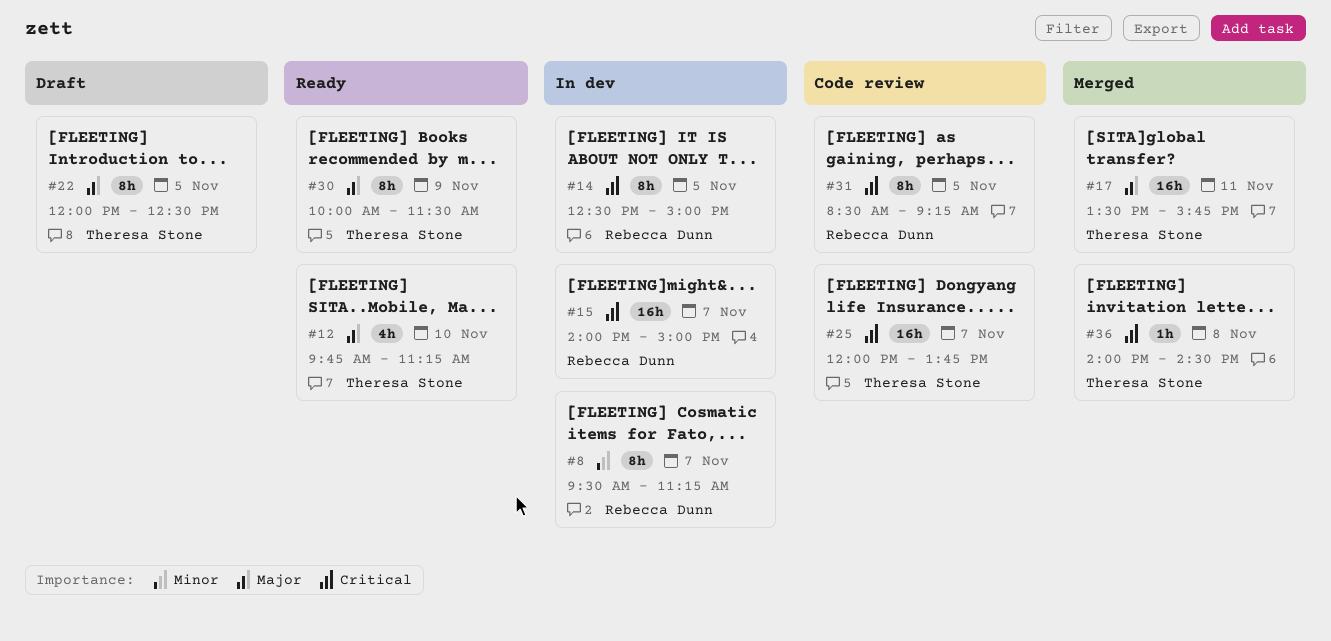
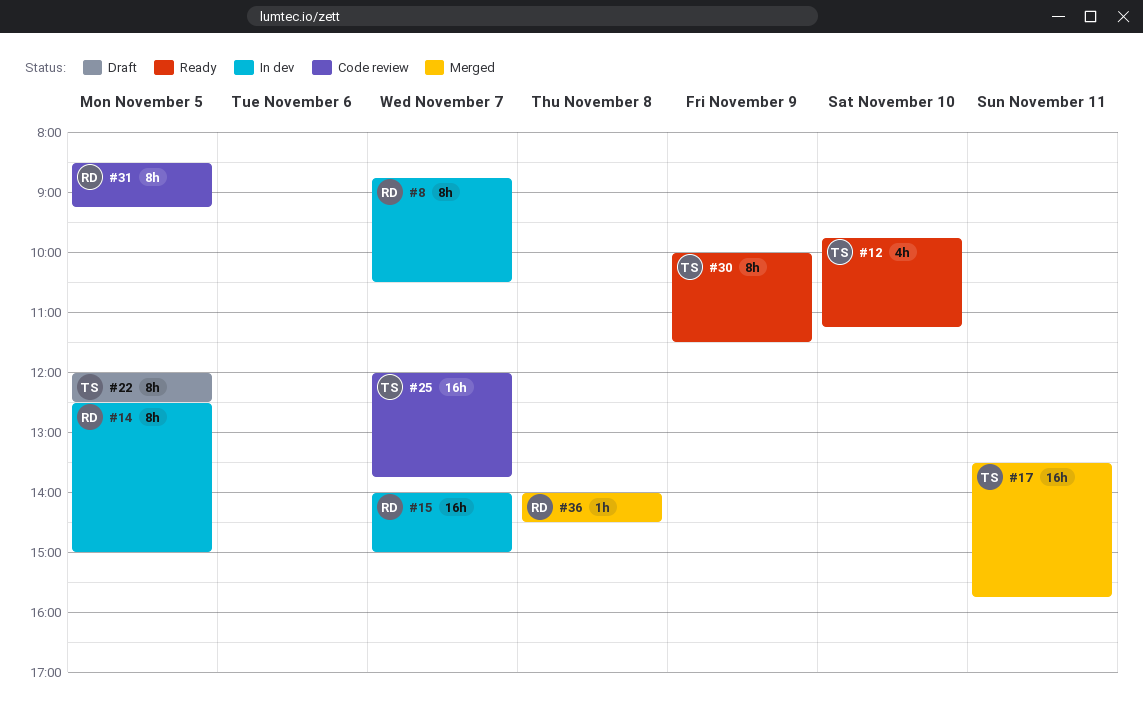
#8, begins: 09:30 -> 08:45
#8, ends: 11:15 -> 10:30
#36, owner: Theresa Stone -> Rebecca Dunn

